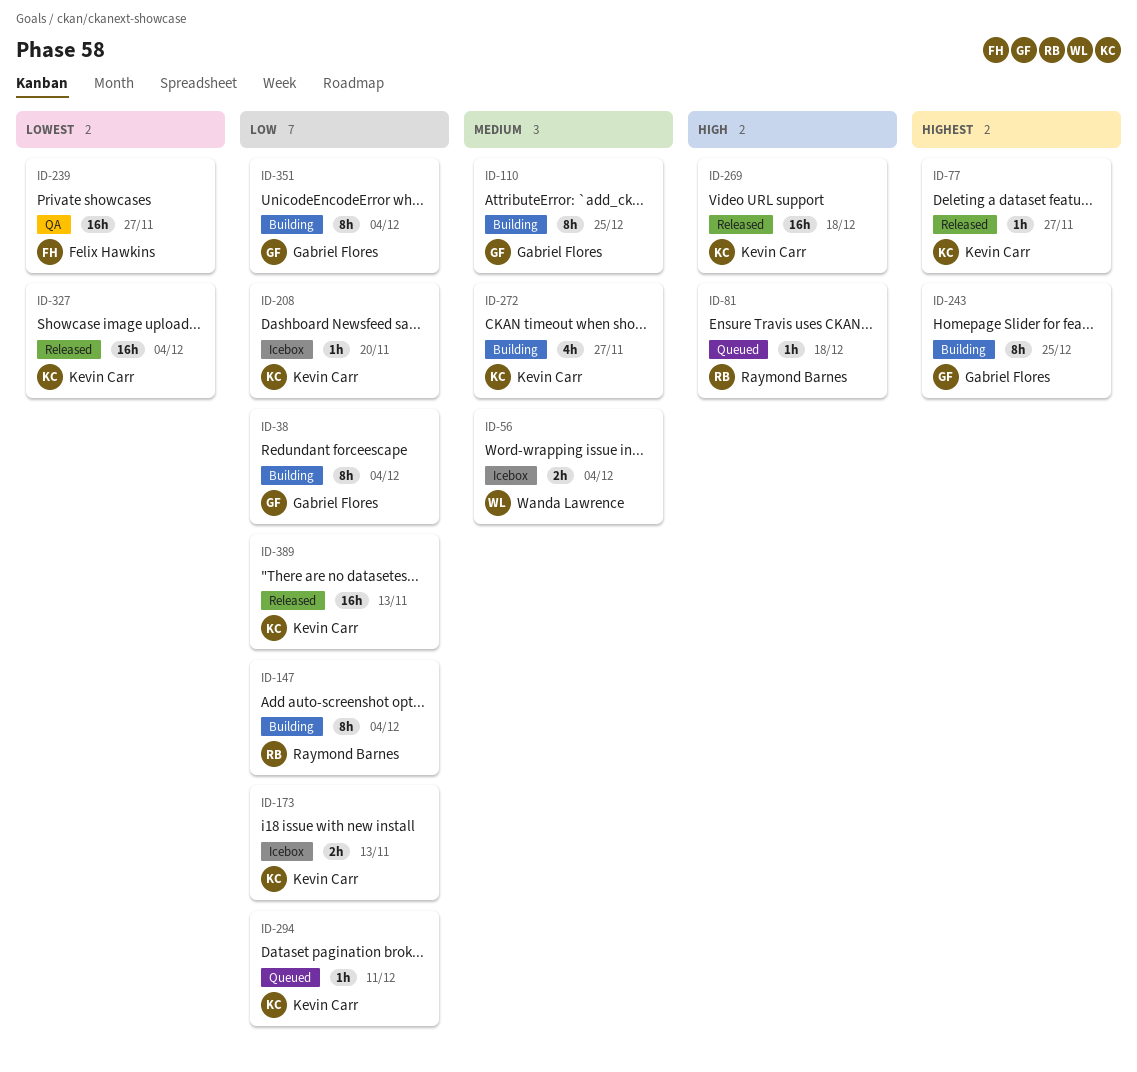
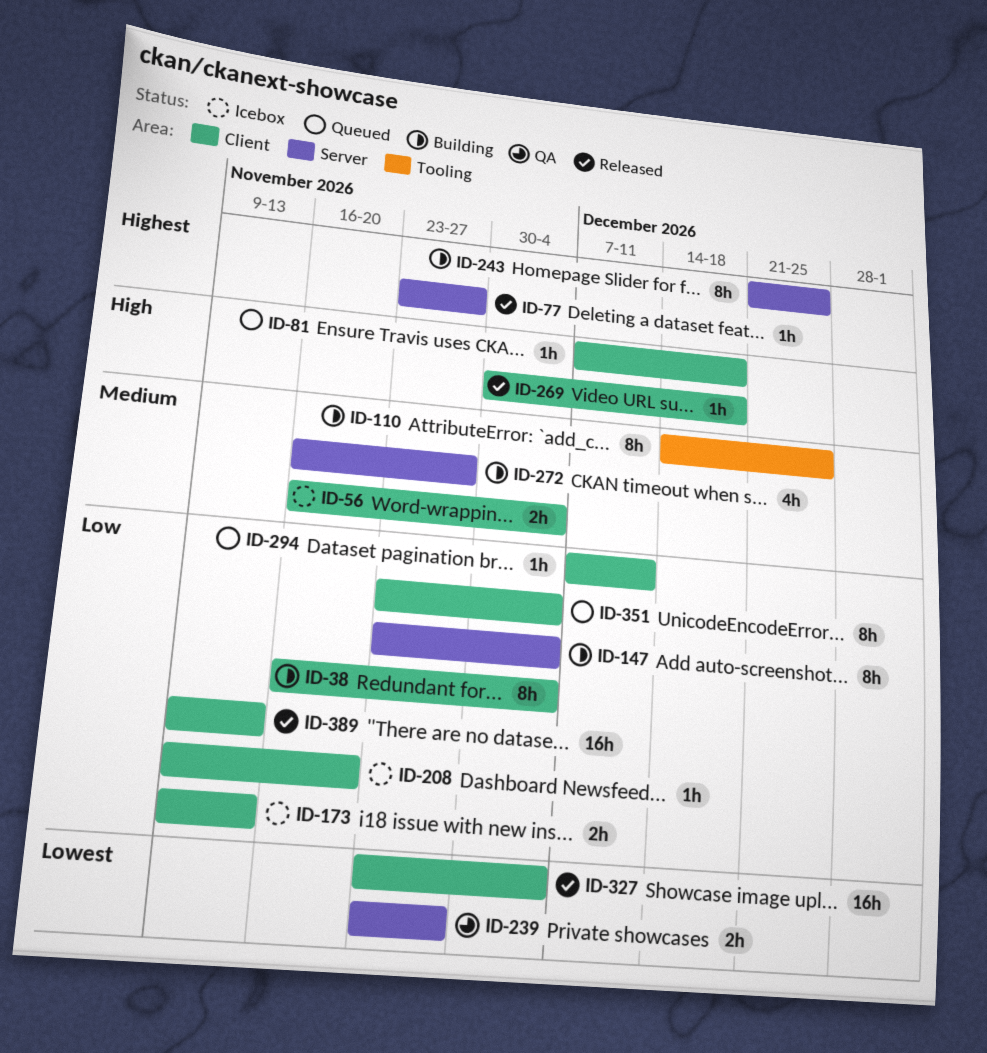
ID-239, estimate: 16h -> 2h
ID-269, estimate: 16h -> 1h
ID-351, status: Building -> Queued

